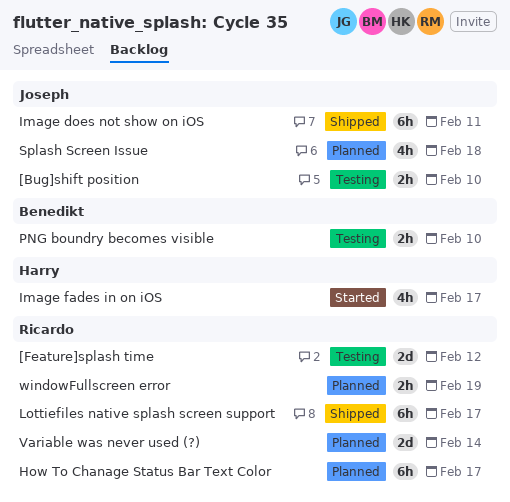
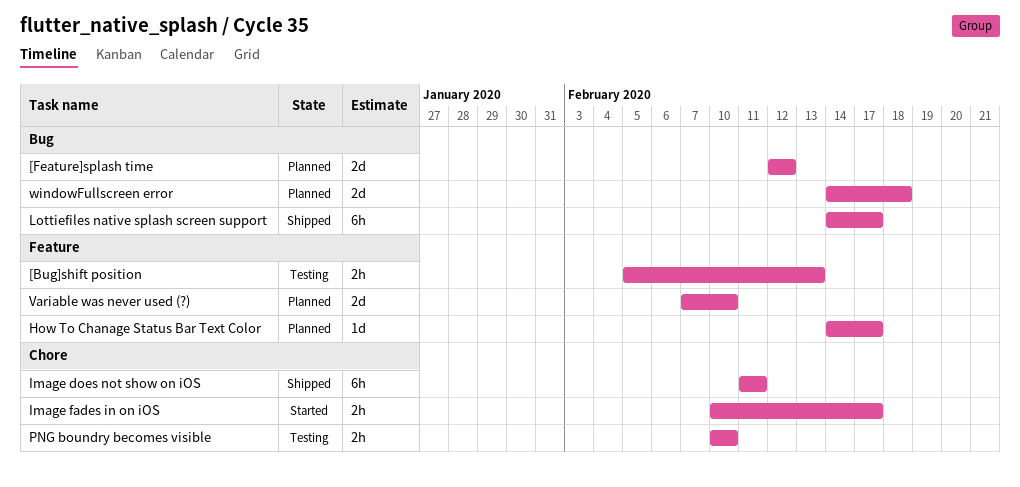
[Bug]shift position, due: Feb 10 -> Feb 13
[Feature]splash time, status: Testing -> Planned
How To Chanage Status Bar Text Color, estimate: 6h -> 1d
Image fades in on iOS, estimate: 4h -> 2h
Splash Screen Issue: present -> none
Variable was never used (?), due: Feb 14 -> Feb 10
windowFullscreen error, estimate: 2h -> 2d
windowFullscreen error, due: Feb 19 -> Feb 18

